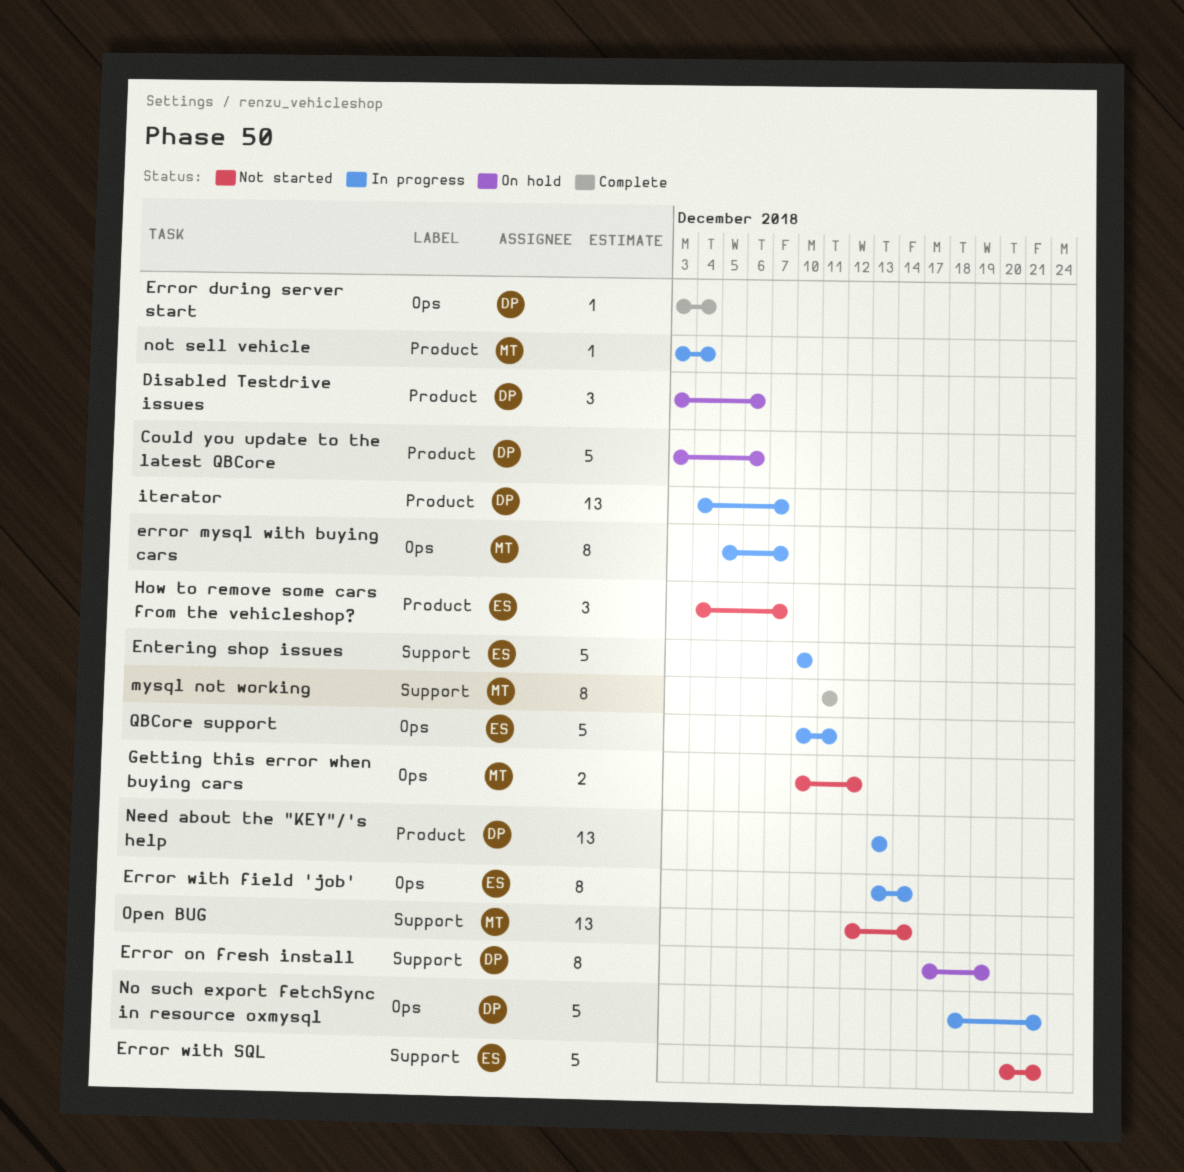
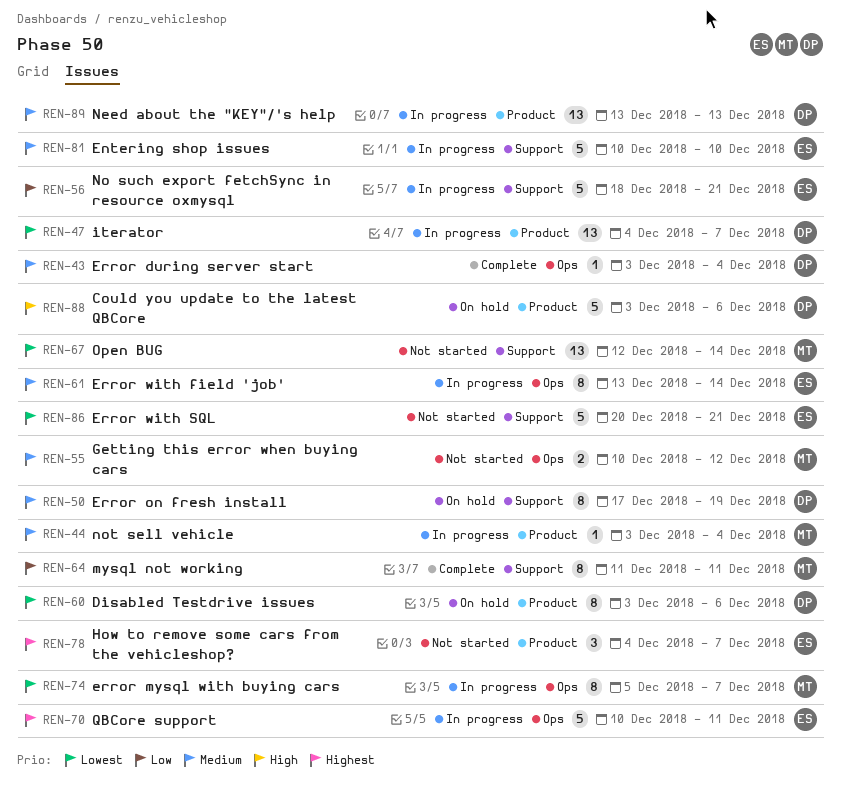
Disabled Testdrive issues, estimate: 3 -> 8
No such export fetchSync in resource oxmysql, owner: DP -> ES
No such export fetchSync in resource oxmysql, label: Ops -> Support

